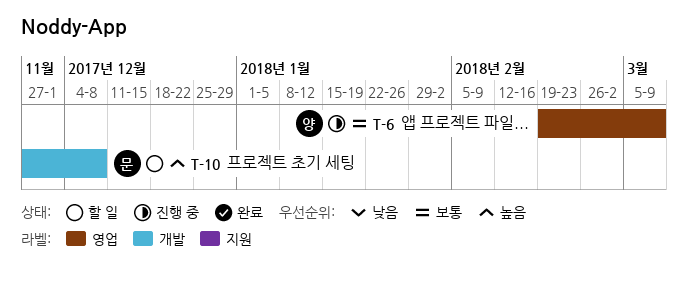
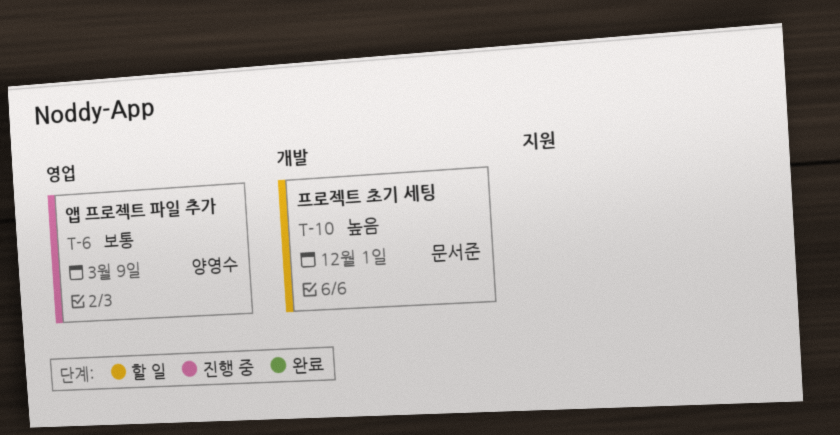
T-10, due: Dec 8 -> Dec 1

